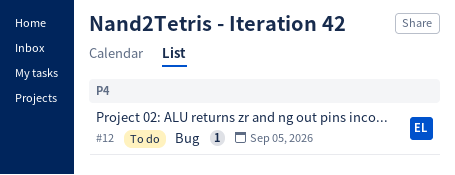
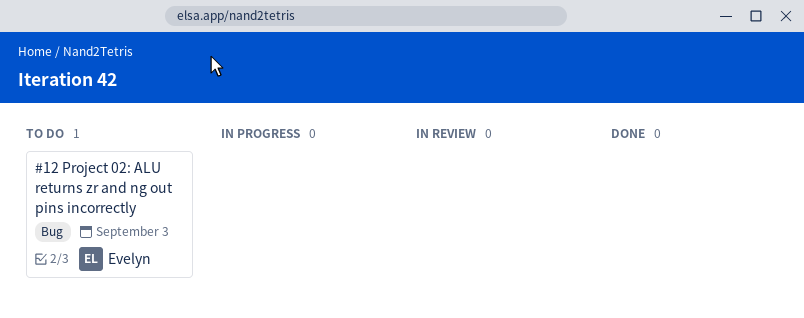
#12, due: Sep 5 -> Sep 3

